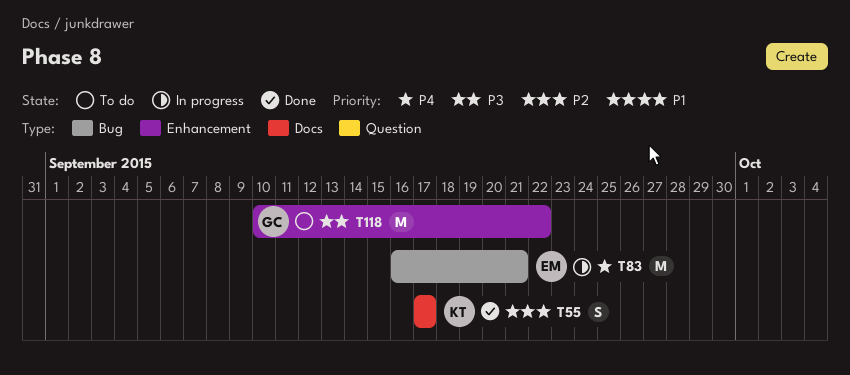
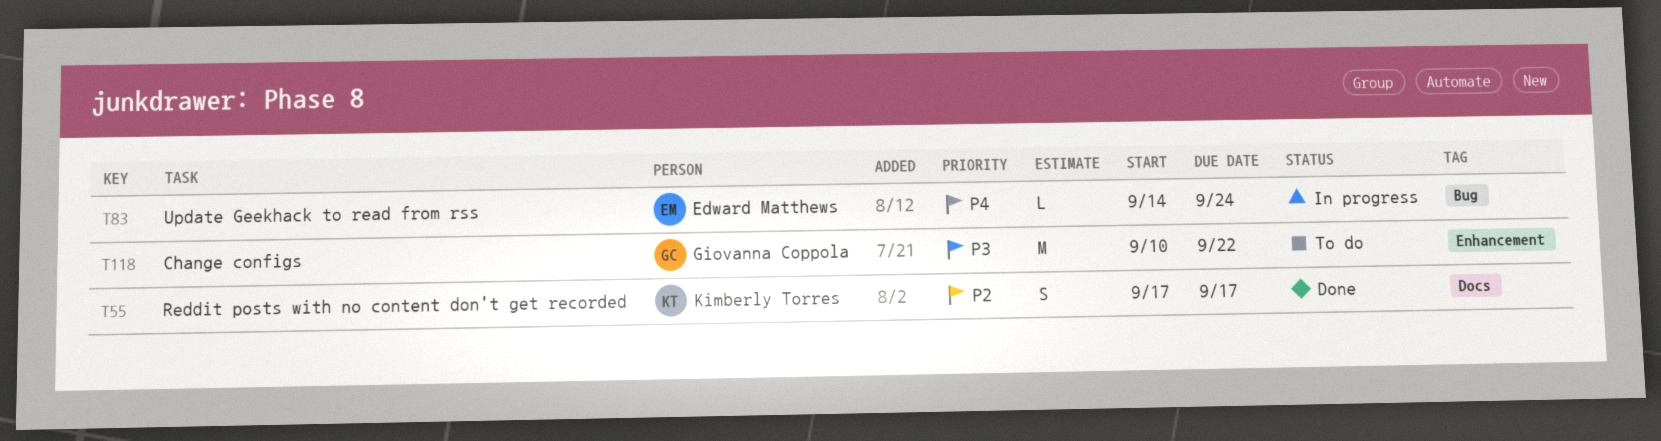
T83, estimate: M -> L
T83, start: Sep 16 -> Sep 14
T83, due: Sep 21 -> Sep 24

